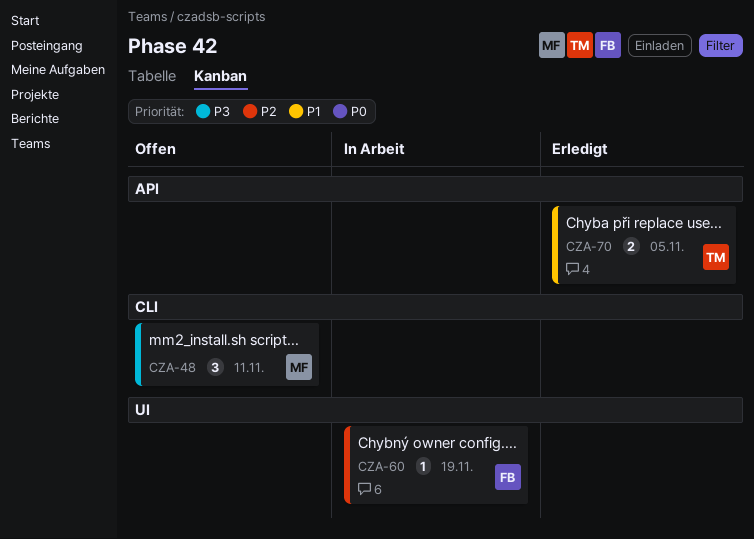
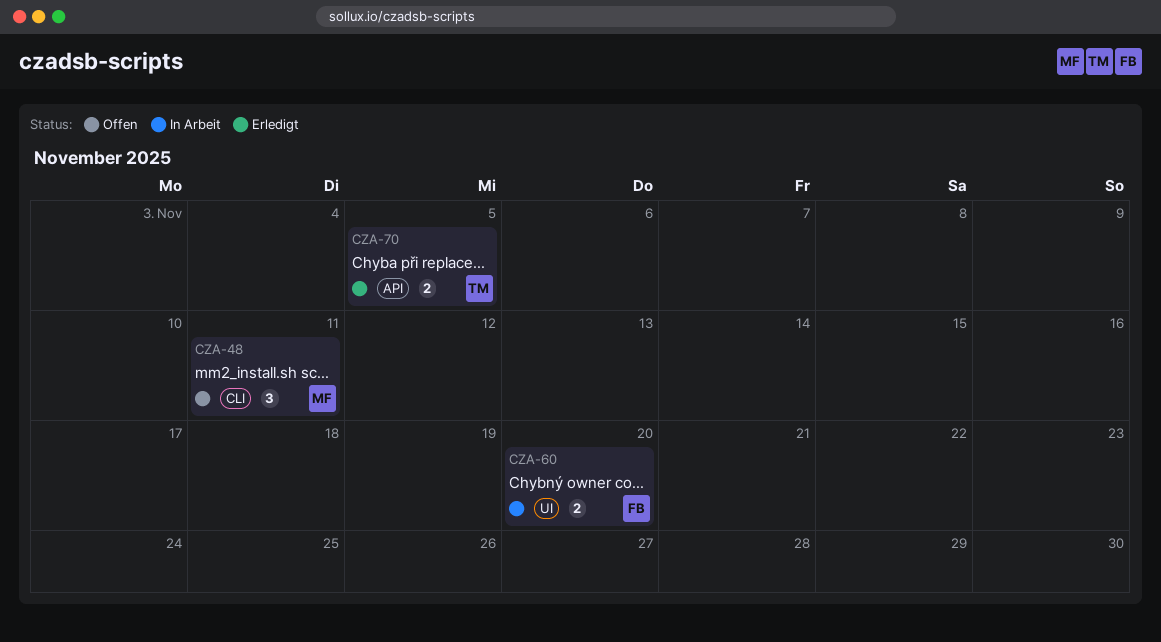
CZA-60, estimate: 1 -> 2
CZA-60, due: Nov 19 -> Nov 20

